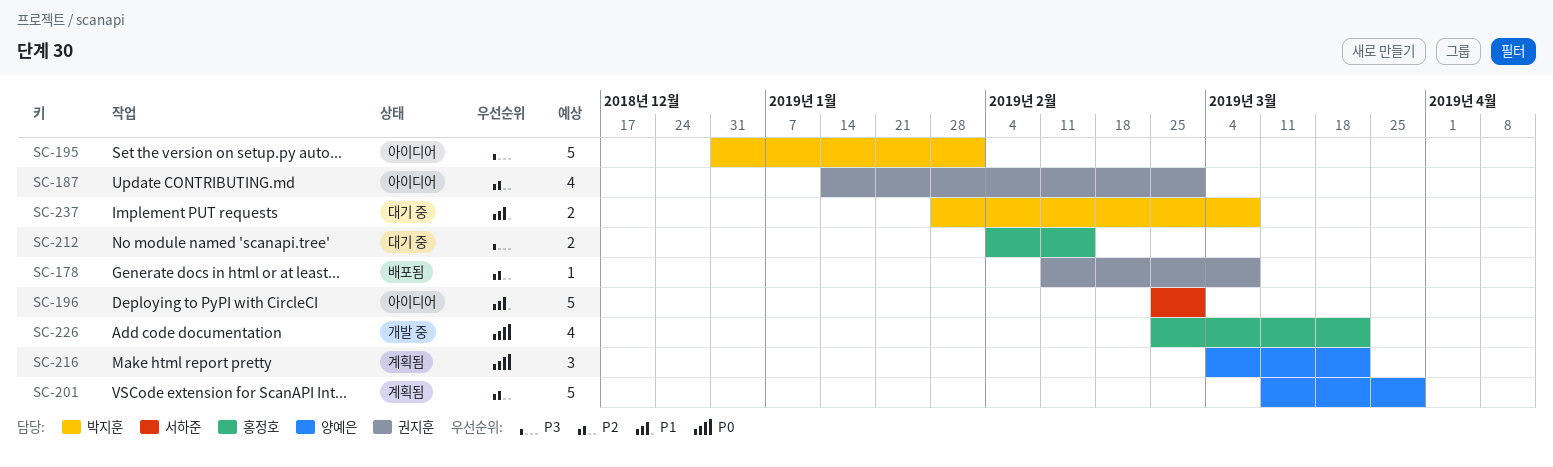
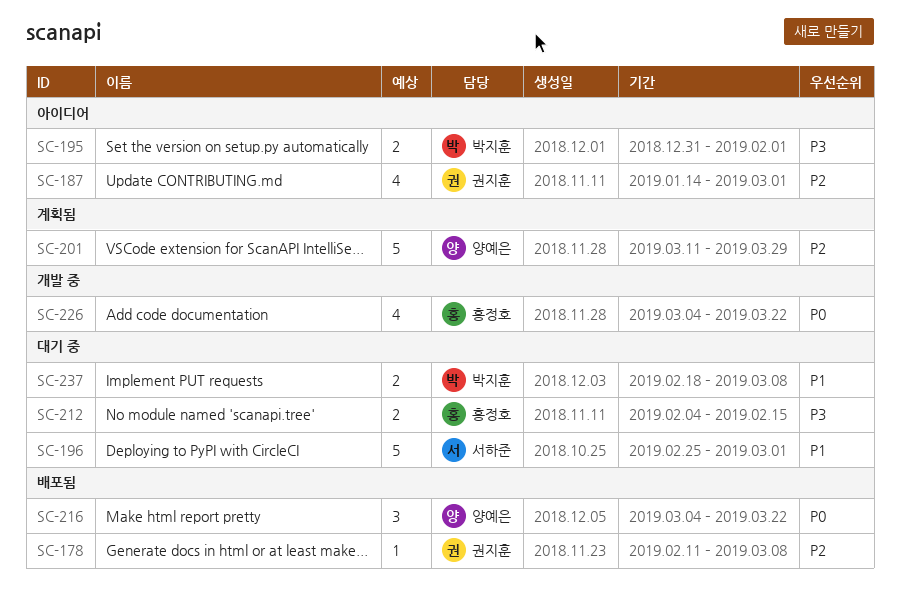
SC-195, estimate: 5 -> 2
SC-196, status: 아이디어 -> 대기 중
SC-216, status: 계획됨 -> 배포됨
SC-226, start: Feb 25 -> Mar 4
SC-237, start: Jan 28 -> Feb 18

